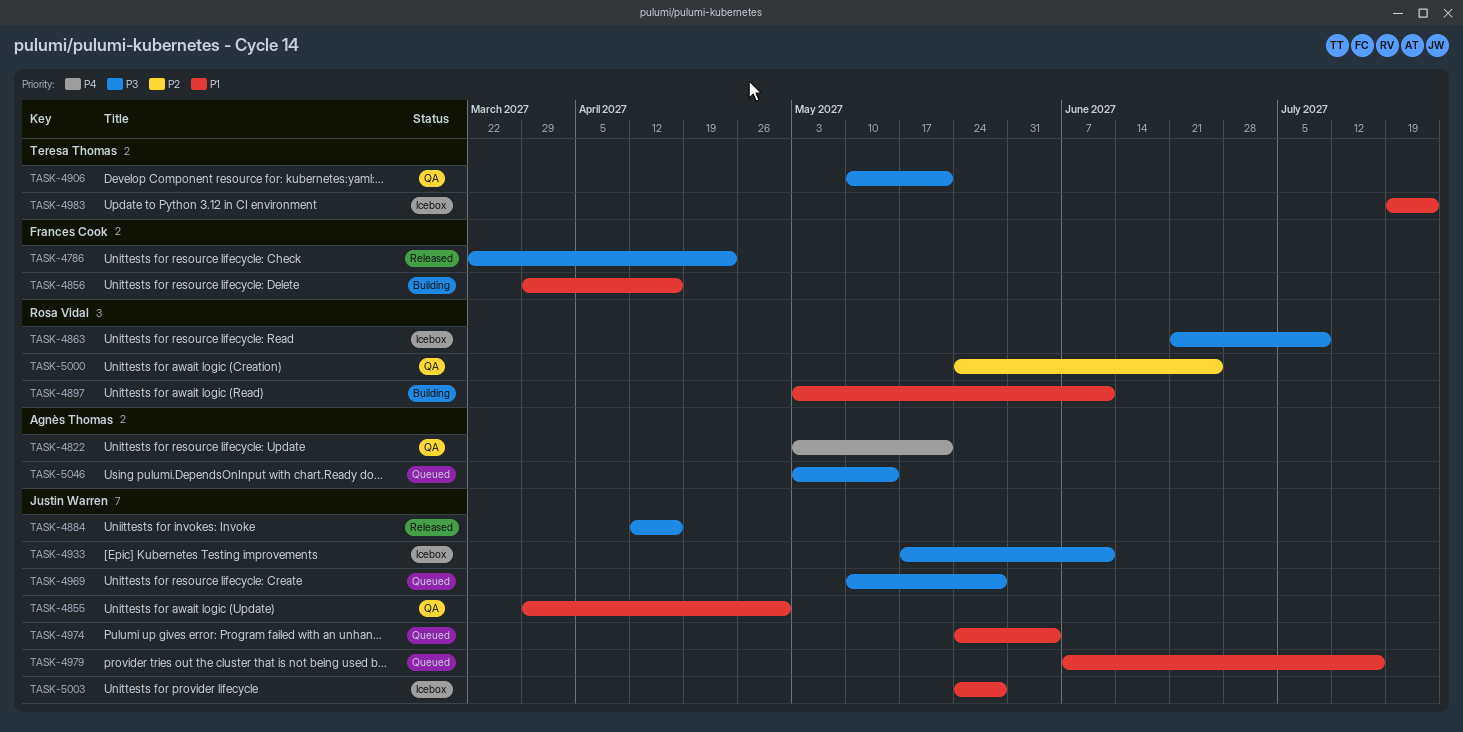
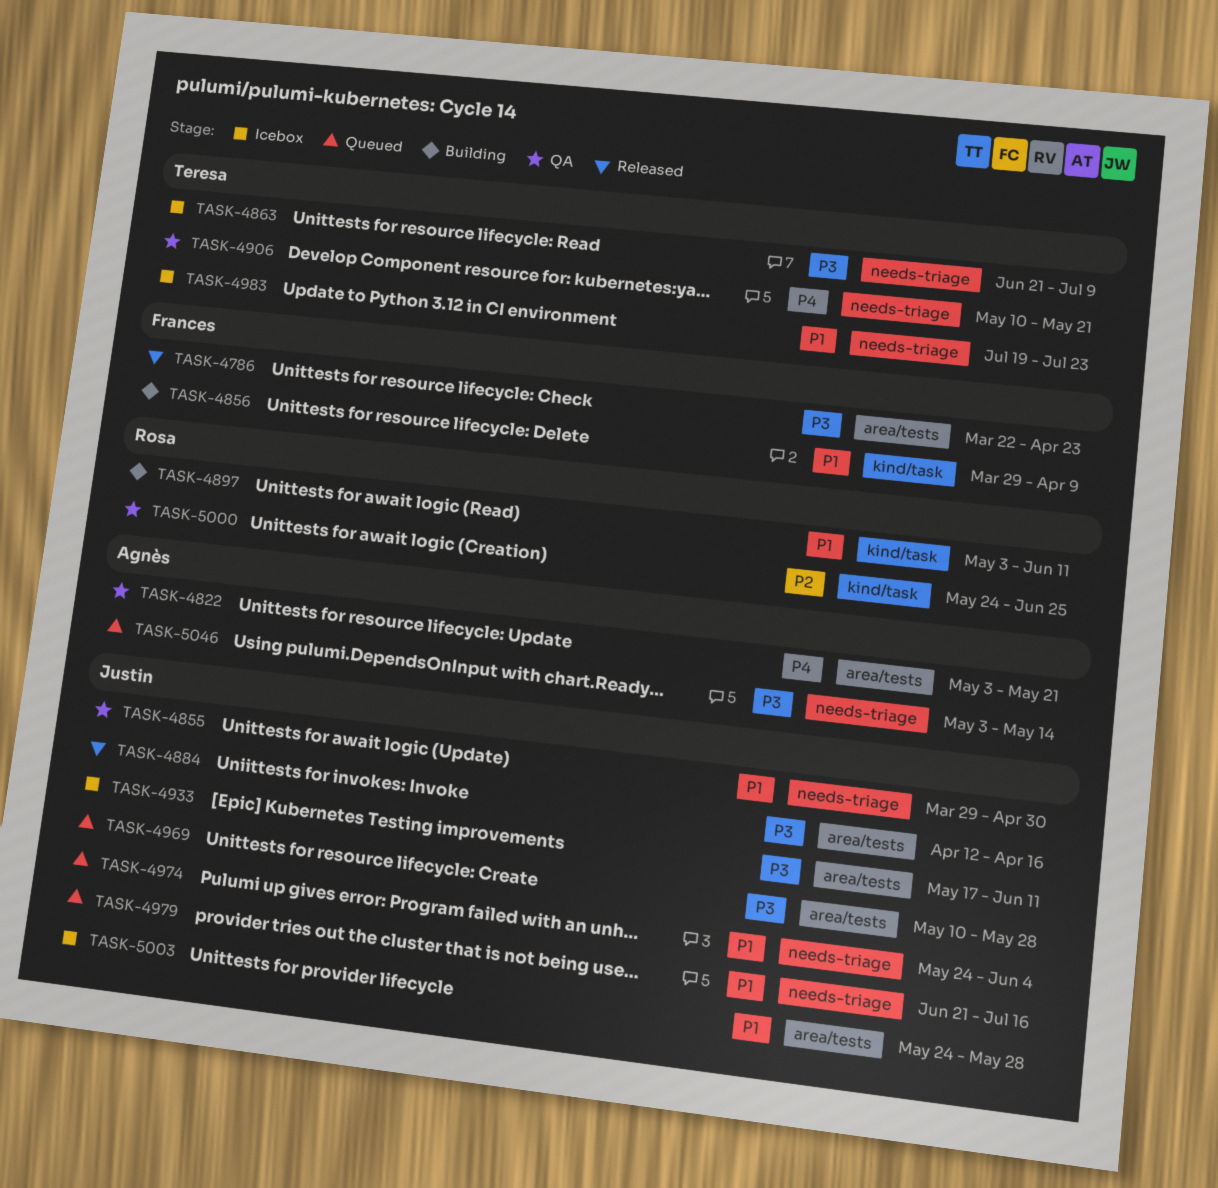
TASK-4856, due: Apr 16 -> Apr 9
TASK-4863, owner: Rosa Vidal -> Teresa Thomas
TASK-4906, priority: P3 -> P4
TASK-4979, start: Jun 7 -> Jun 21

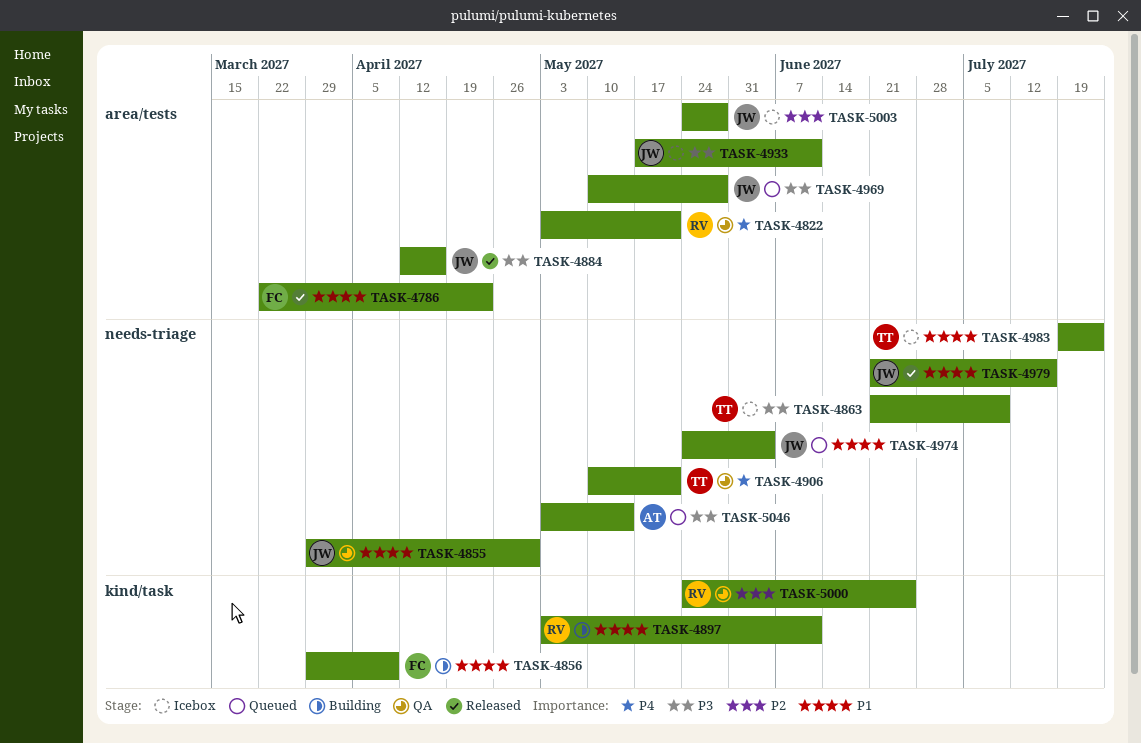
TASK-4786, priority: P3 -> P1
TASK-4822, owner: Agnès -> Rosa
TASK-4979, status: Queued -> Released
TASK-5003, priority: P1 -> P2

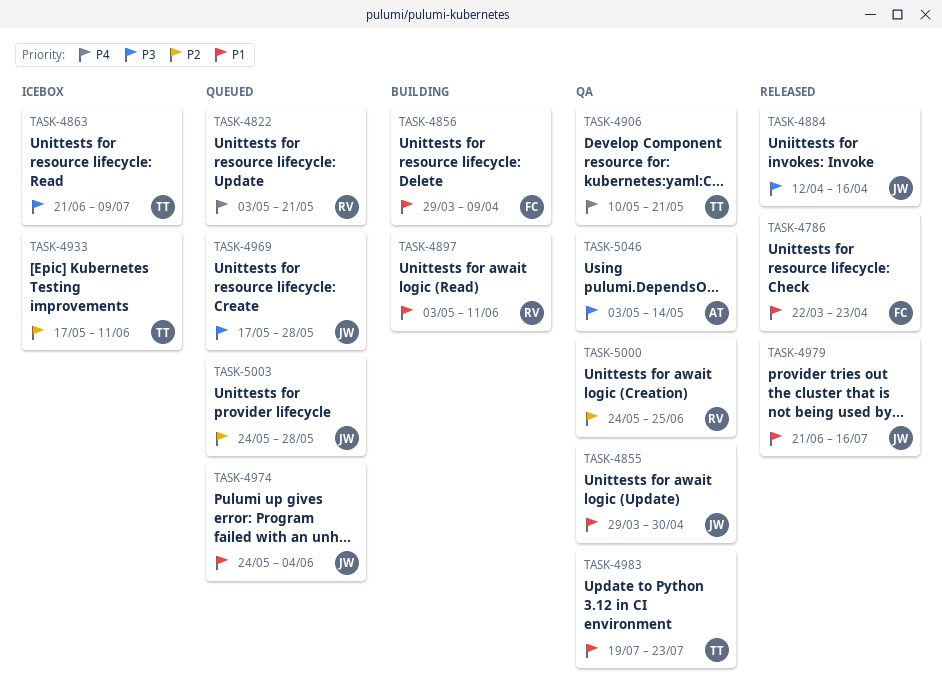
TASK-4822, status: QA -> Queued
TASK-4933, owner: JW -> TT
TASK-4933, priority: P3 -> P2
TASK-4969, start: May 10 -> May 17
TASK-4983, status: Icebox -> QA
TASK-5003, status: Icebox -> Queued
TASK-5046, status: Queued -> QA

